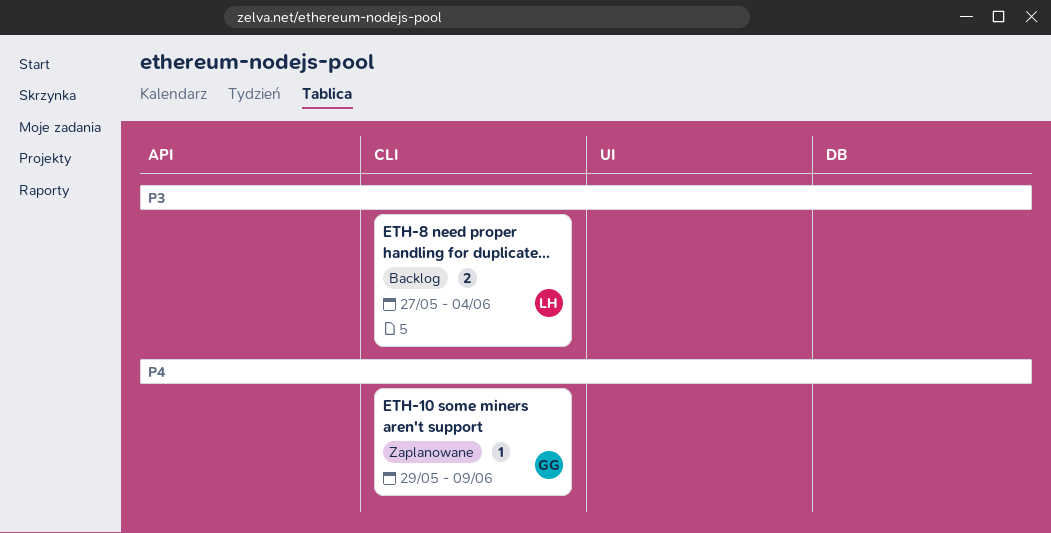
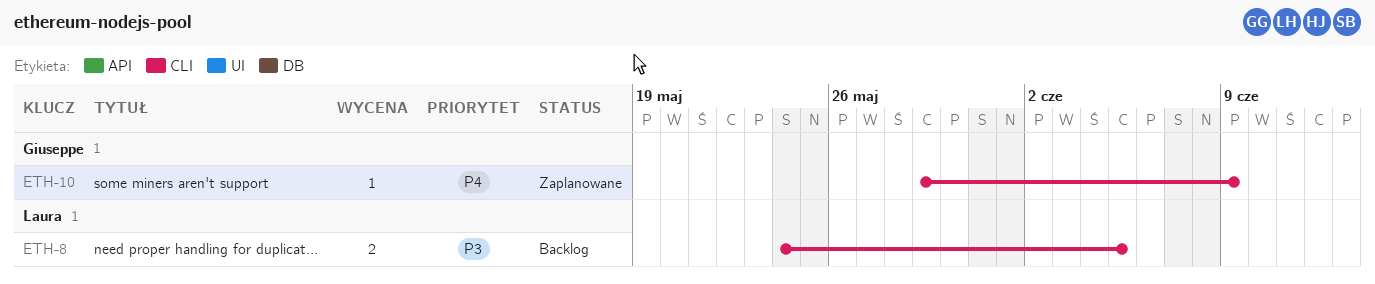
ETH-8, start: May 27 -> May 24
ETH-8, due: Jun 4 -> Jun 5

